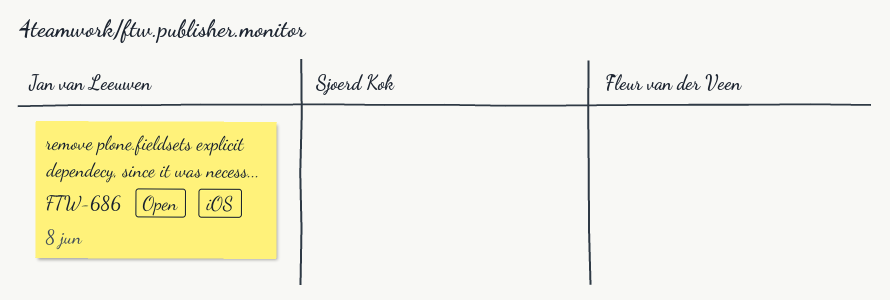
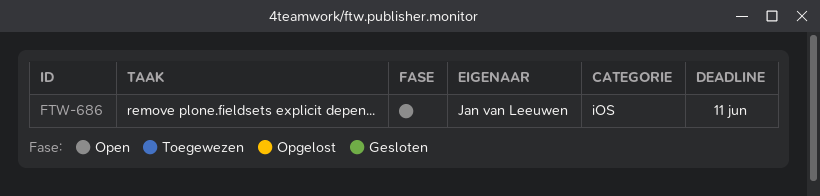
FTW-686, due: Jun 8 -> Jun 11

